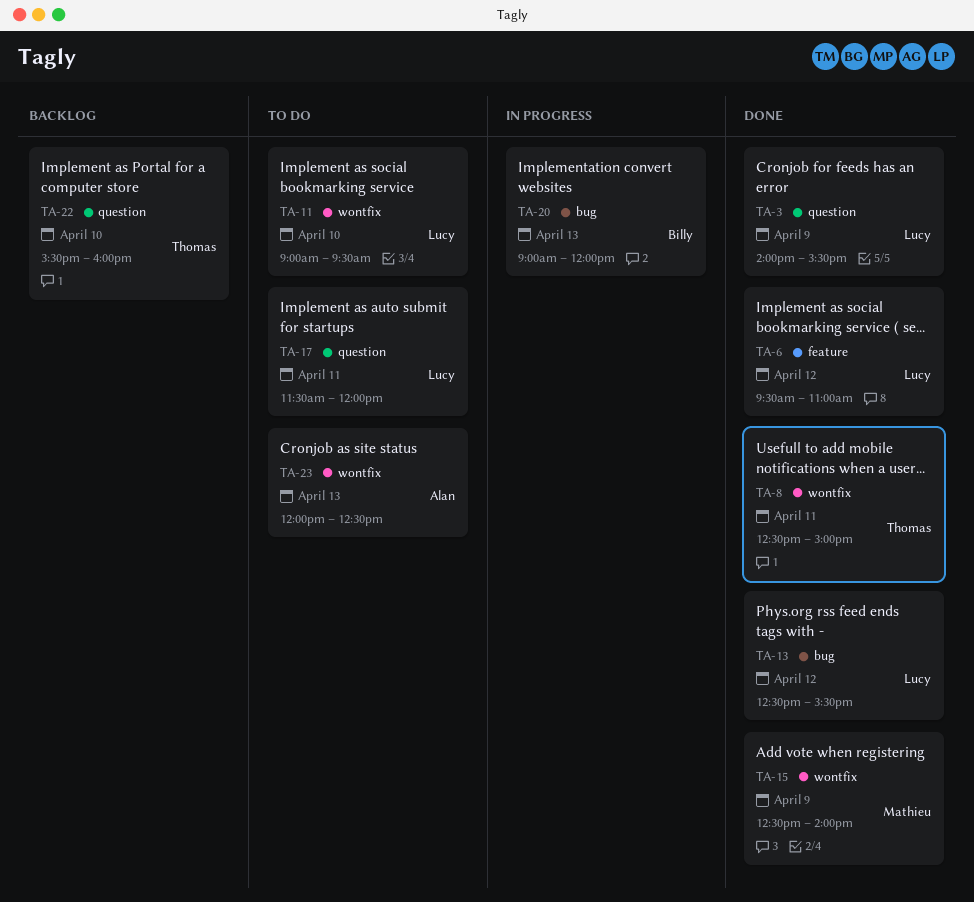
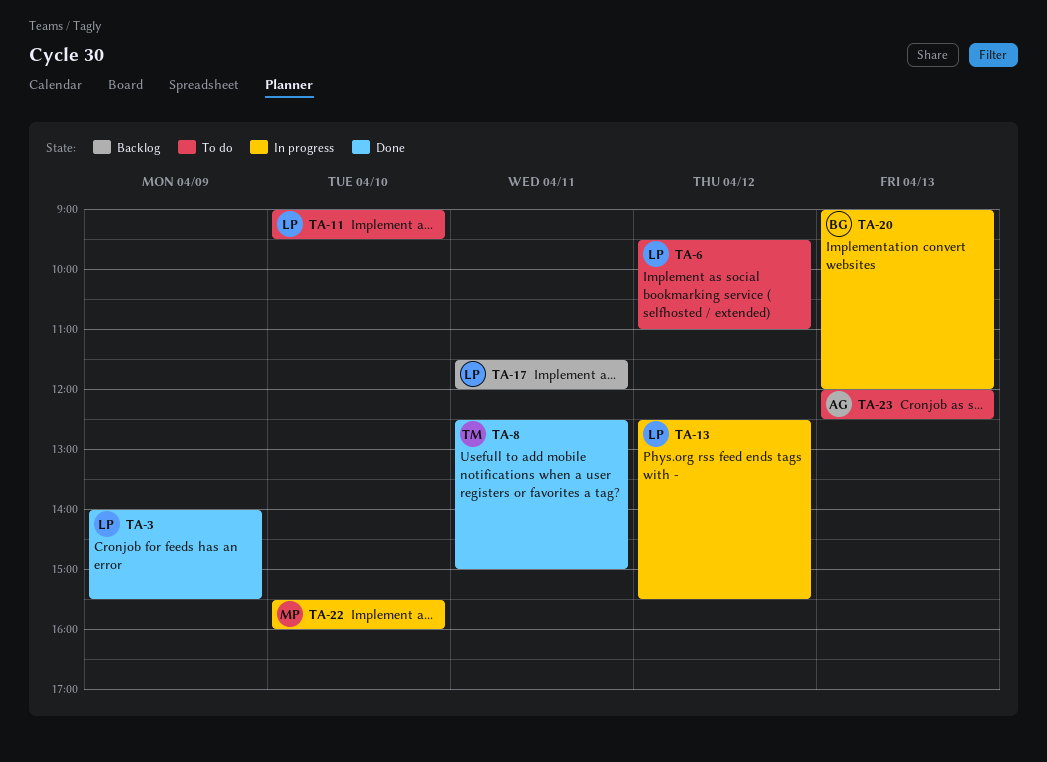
TA-6, status: Done -> To do
TA-13, status: Done -> In progress
TA-15: present -> none
TA-17, status: To do -> Backlog
TA-22, status: Backlog -> In progress
TA-22, owner: Thomas -> Mathieu

